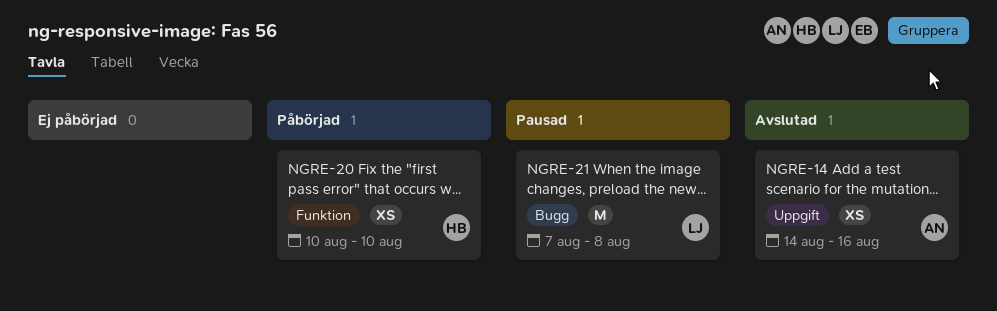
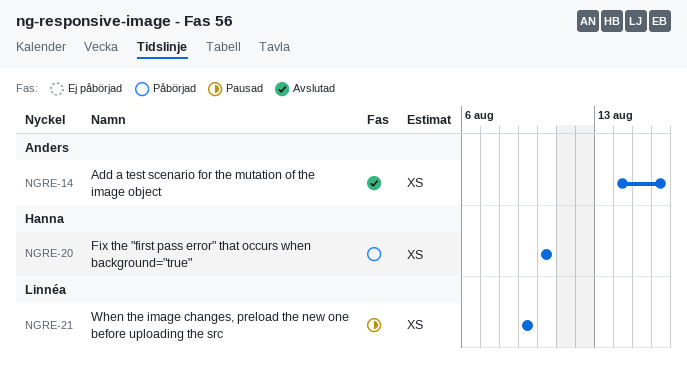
NGRE-21, estimate: M -> XS
NGRE-21, start: Aug 7 -> Aug 9
NGRE-21, due: Aug 8 -> Aug 9

